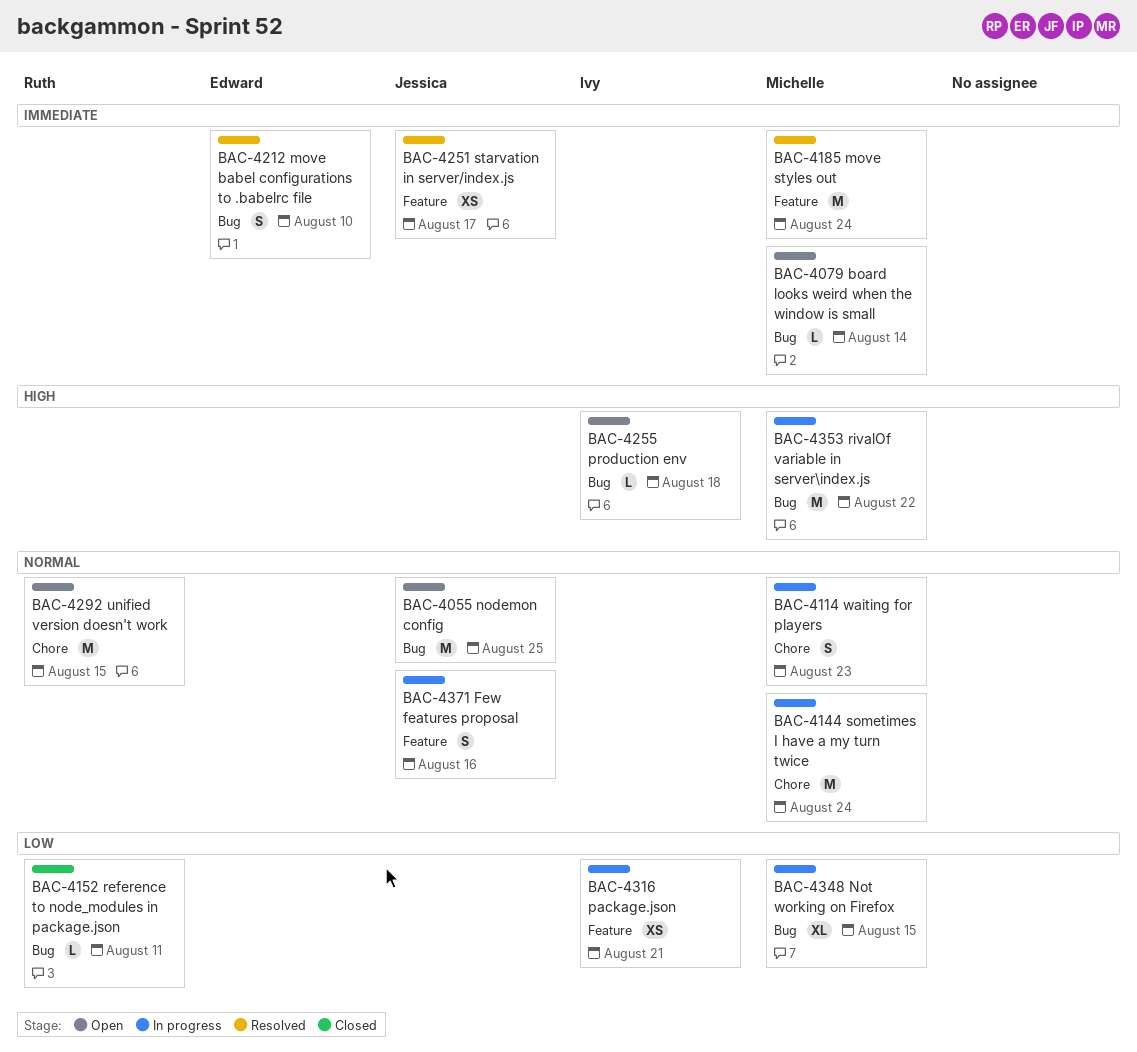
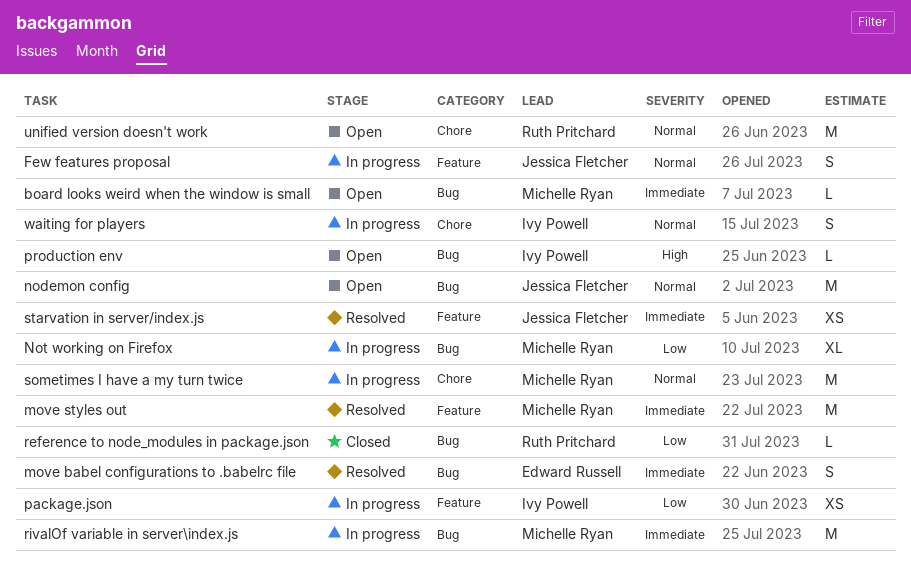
rivalOf variable in server\index.js, priority: High -> Immediate
waiting for players, owner: Michelle Ryan -> Ivy Powell

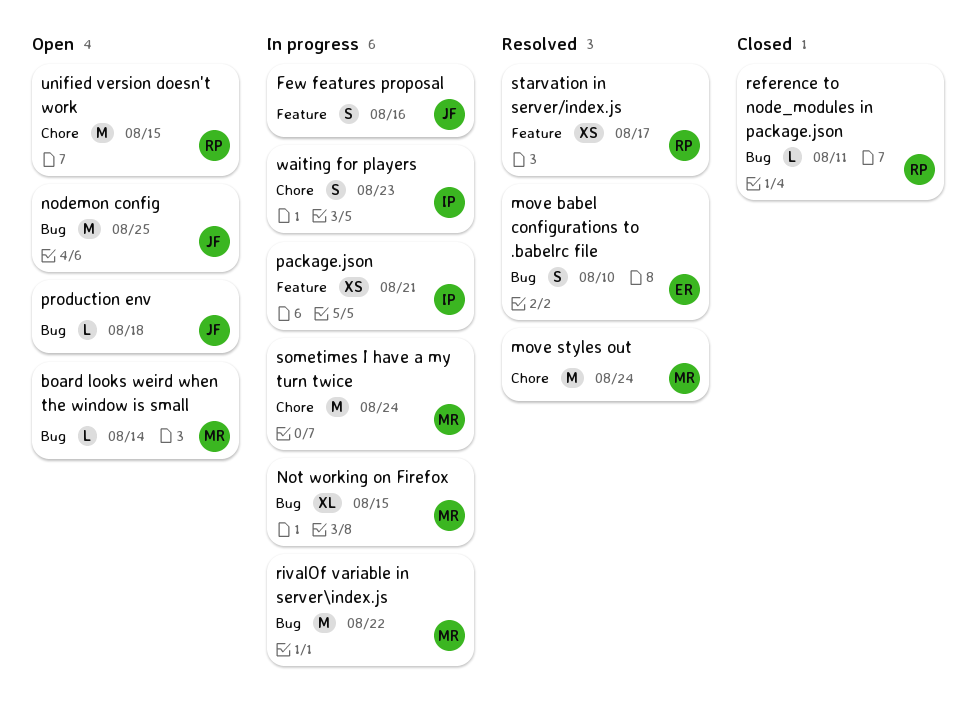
move styles out, label: Feature -> Chore
production env, owner: Ivy Powell -> Jessica Fletcher
starvation in server/index.js, owner: Jessica Fletcher -> Ruth Pritchard

